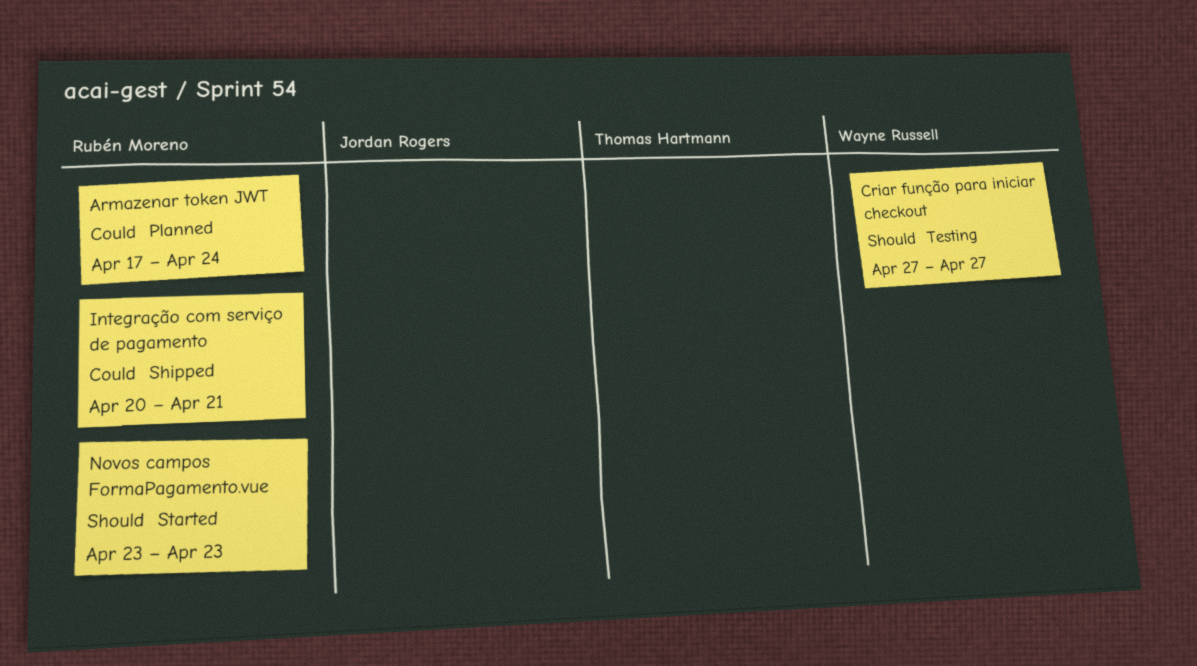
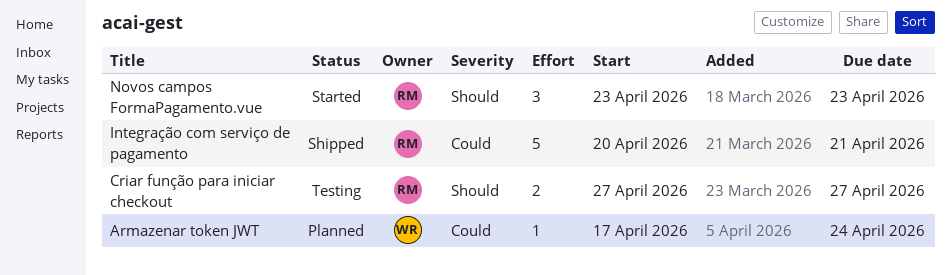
Armazenar token JWT, owner: Rubén Moreno -> Wayne Russell
Criar função para iniciar checkout, owner: Wayne Russell -> Rubén Moreno

